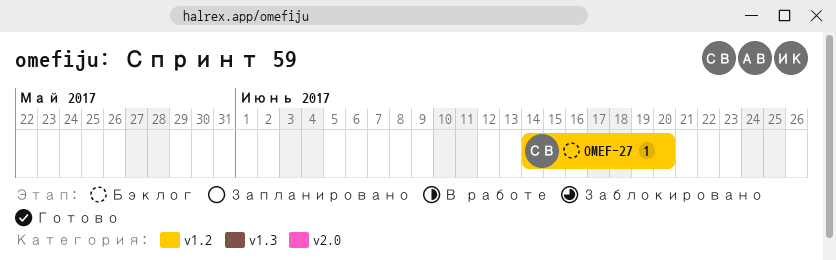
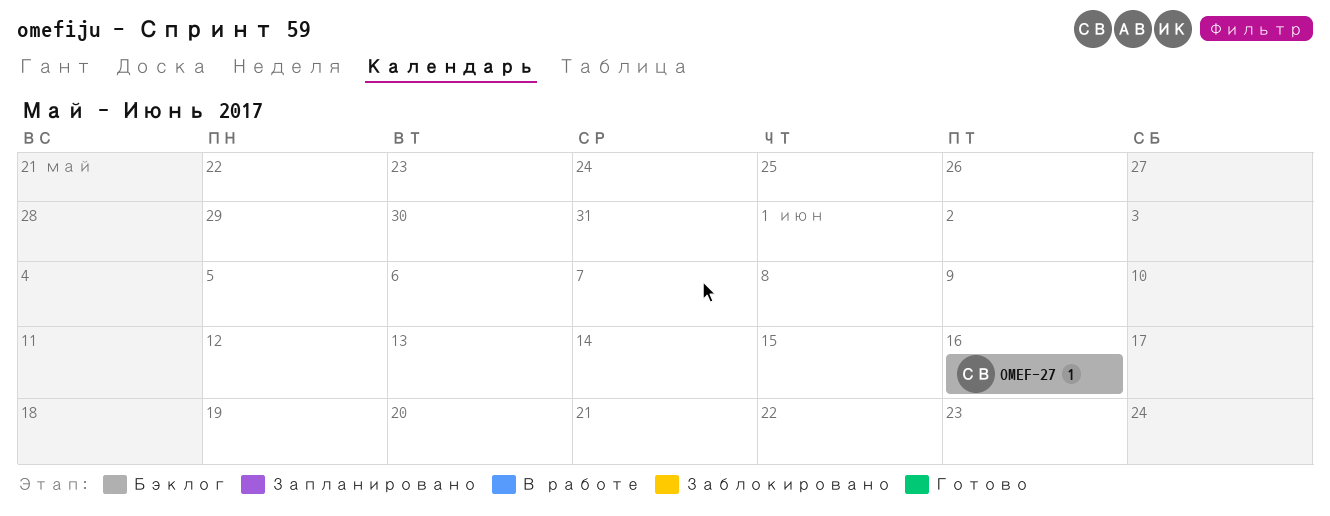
OMEF-27, start: Jun 14 -> Jun 16
OMEF-27, due: Jun 20 -> Jun 16

